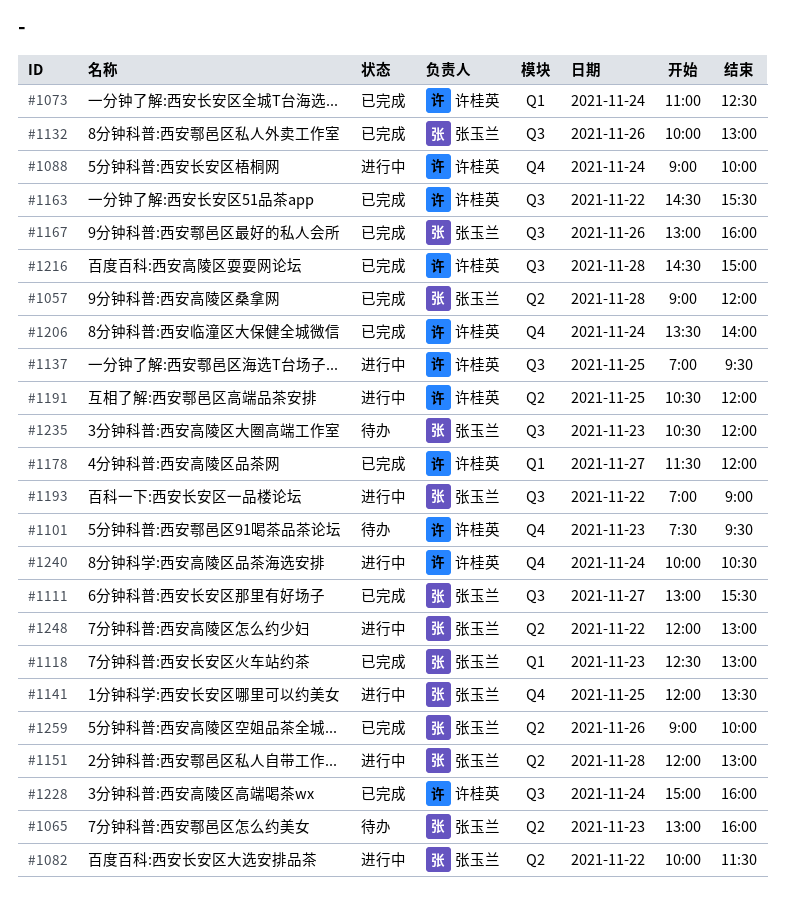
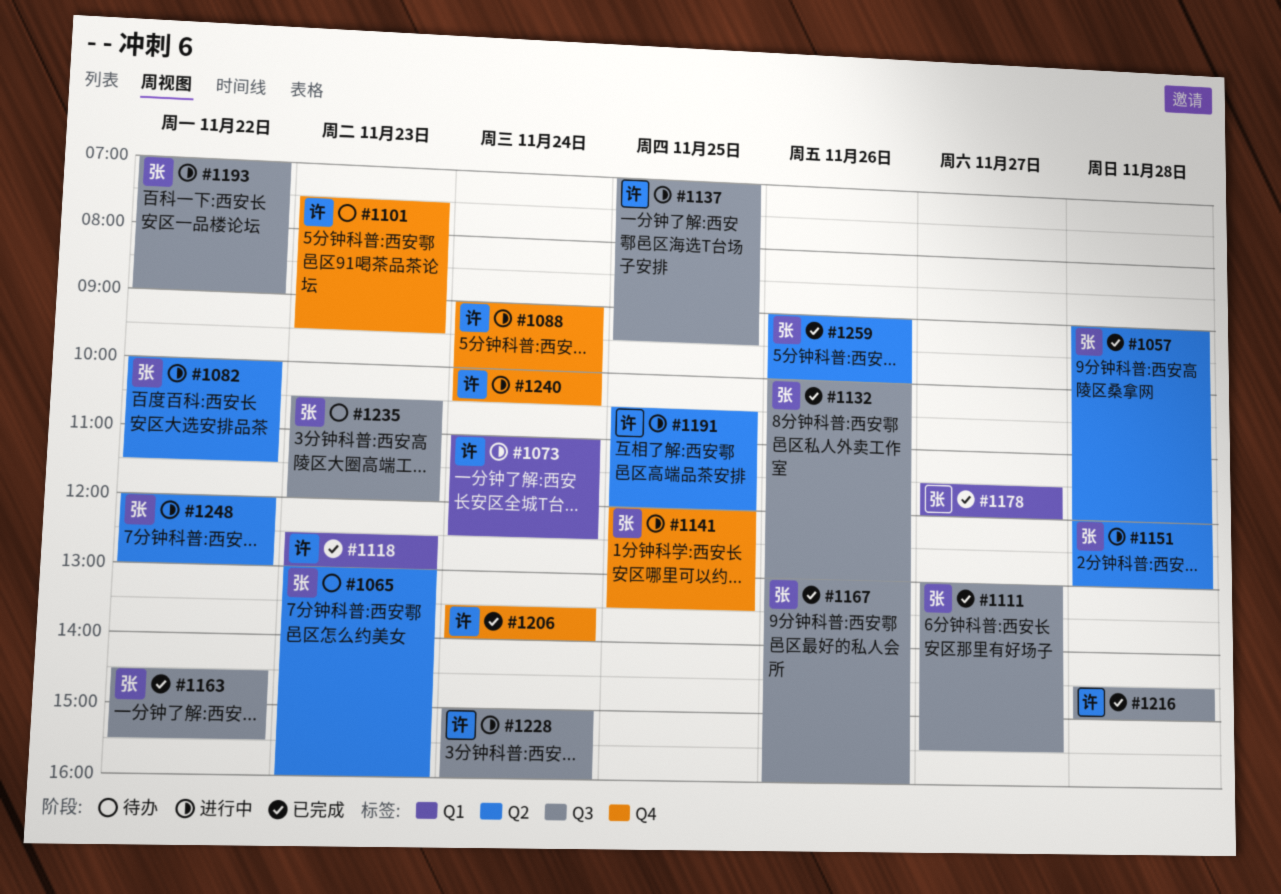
#1073, status: 已完成 -> 进行中
#1118, owner: 张玉兰 -> 许桂英
#1163, owner: 许桂英 -> 张玉兰
#1178, owner: 许桂英 -> 张玉兰
#1228, status: 已完成 -> 进行中

